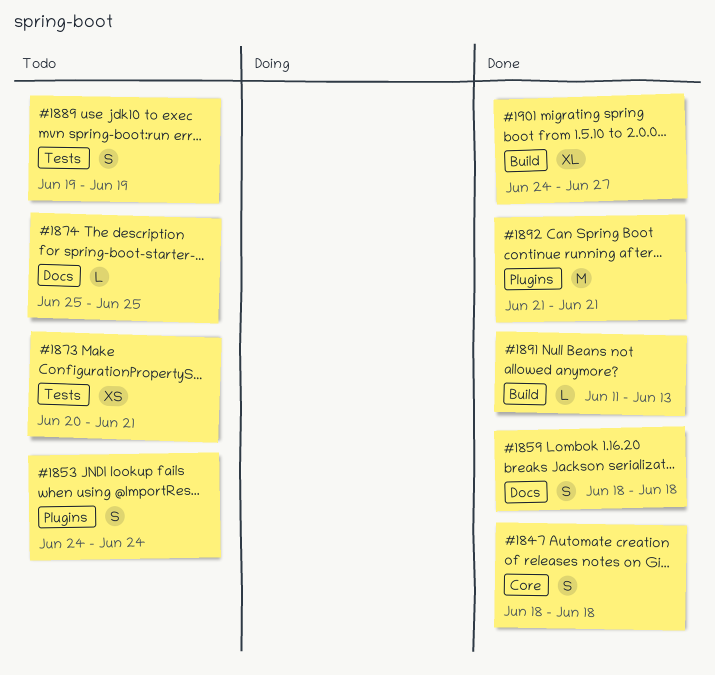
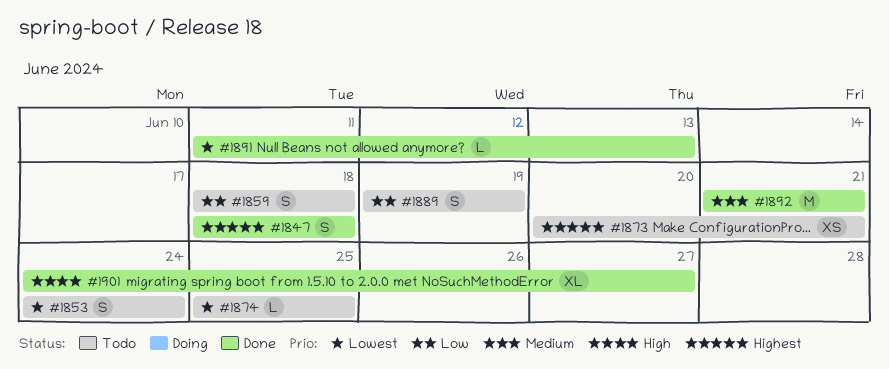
#1859, status: Done -> Todo

